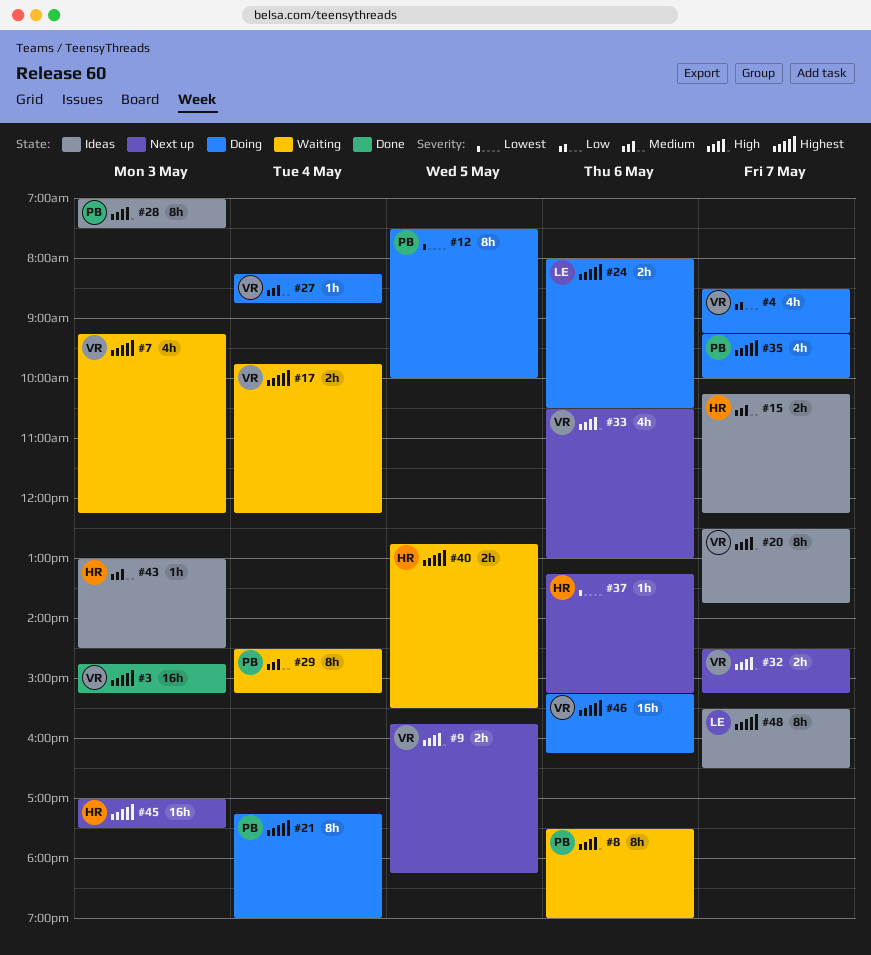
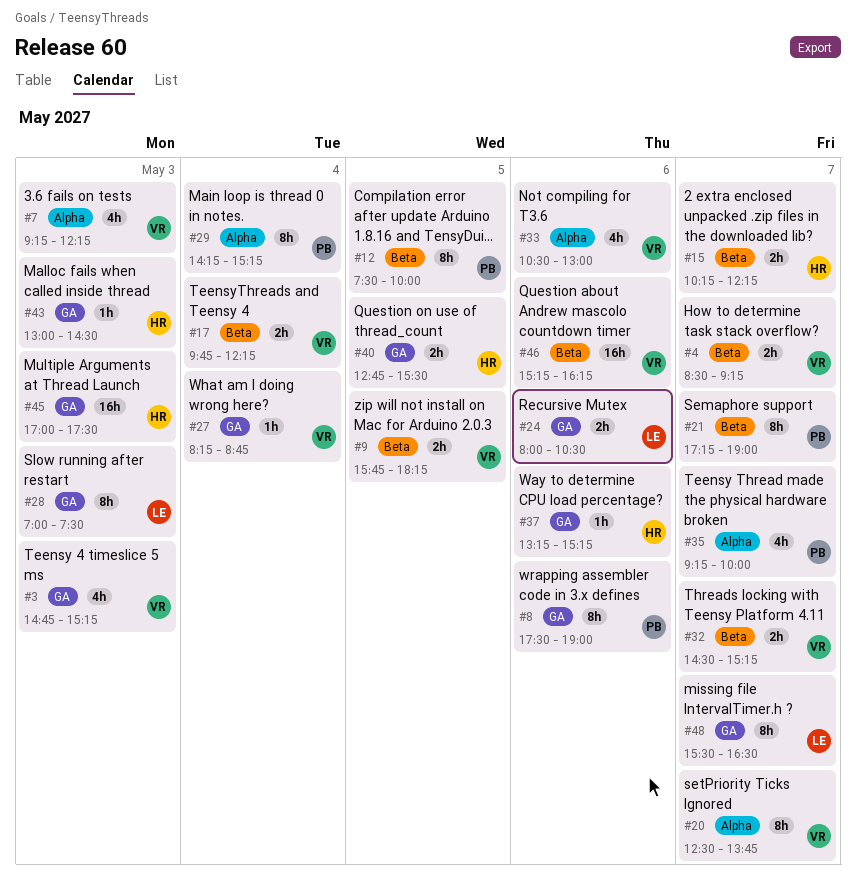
#3, estimate: 16h -> 4h
#4, estimate: 4h -> 2h
#21, day: May 4 -> May 7
#28, owner: PB -> LE
#29, begins: 14:30 -> 14:15

